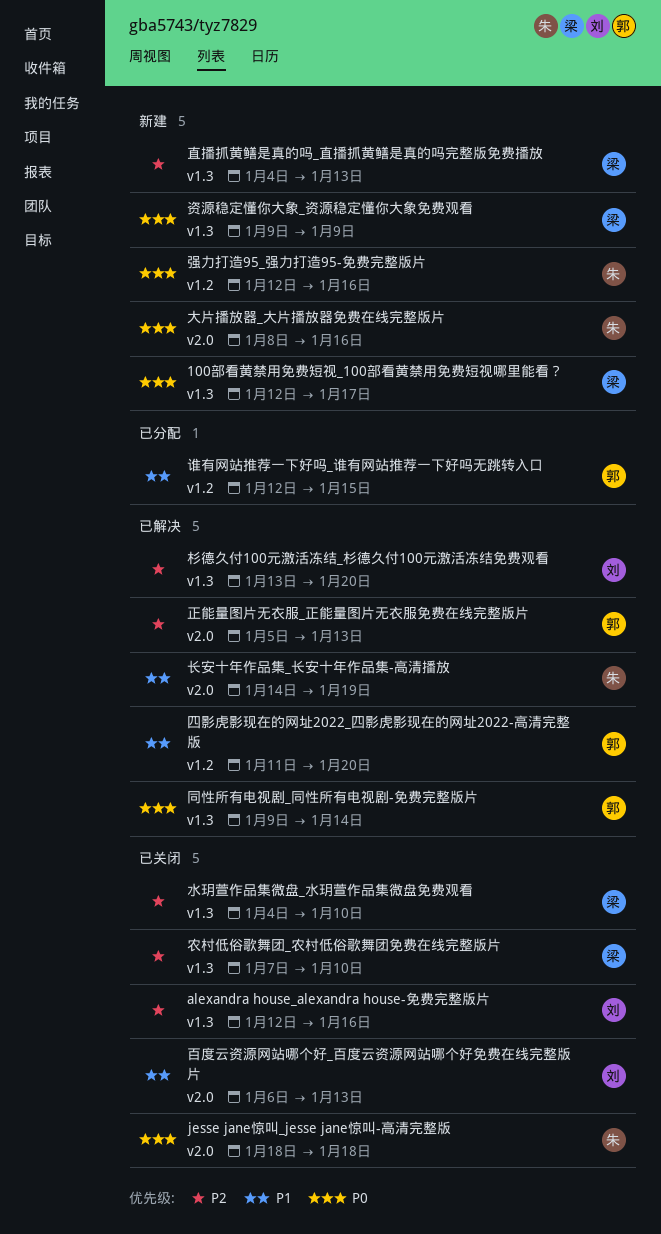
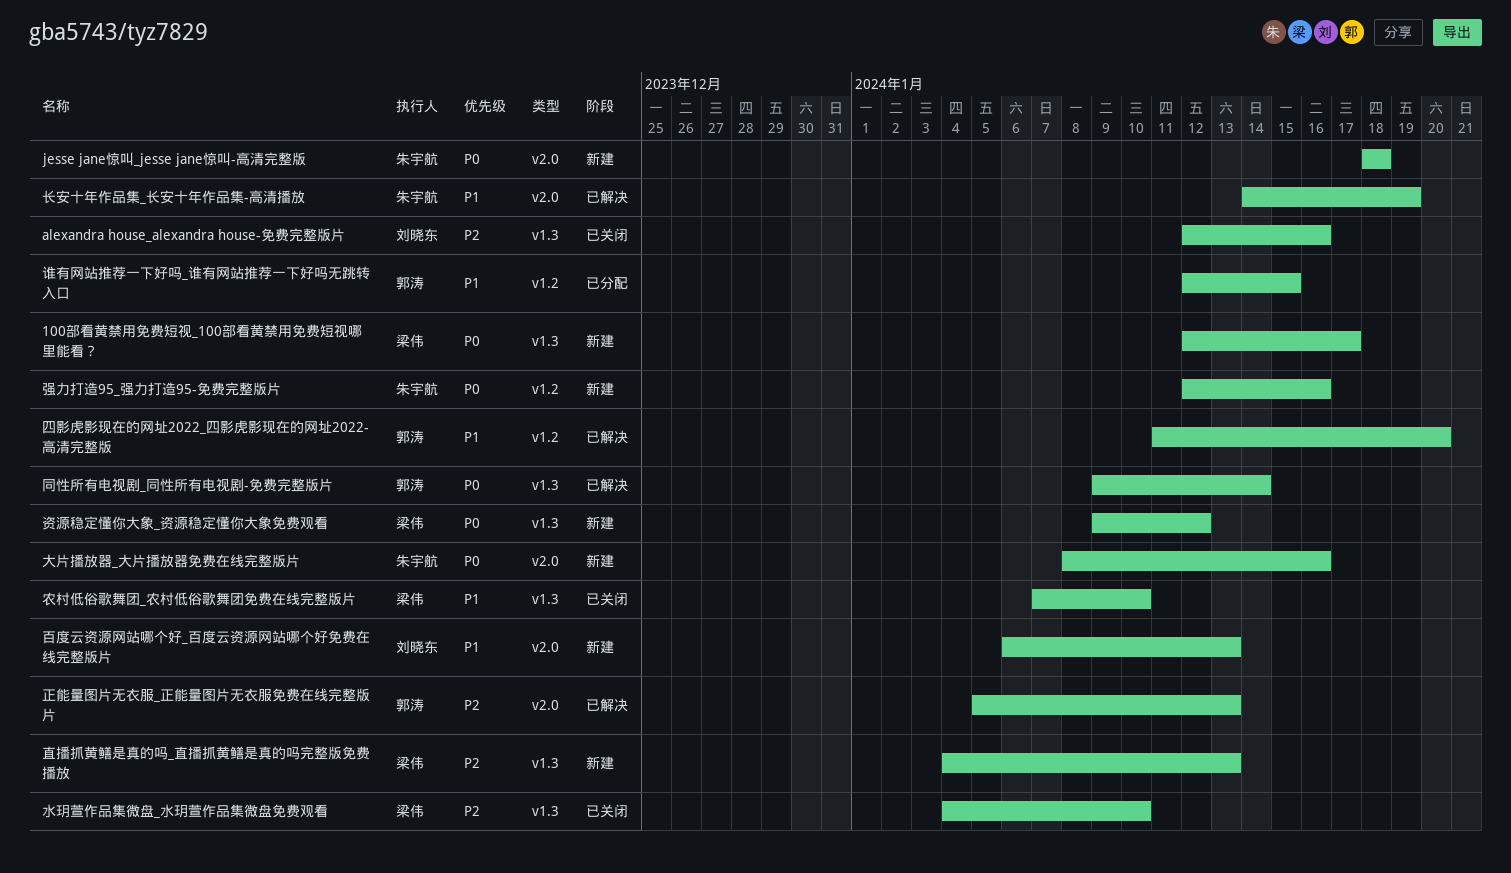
jesse jane惊叫_jesse jane惊叫-高清完整版, status: 已关闭 -> 新建
农村低俗歌舞团_农村低俗歌舞团免费在线完整版片, priority: P2 -> P1
杉德久付100元激活冻结_杉德久付100元激活冻结免费观看: present -> none
百度云资源网站哪个好_百度云资源网站哪个好免费在线完整版片, status: 已关闭 -> 新建
资源稳定懂你大象_资源稳定懂你大象免费观看, due: Jan 9 -> Jan 12

